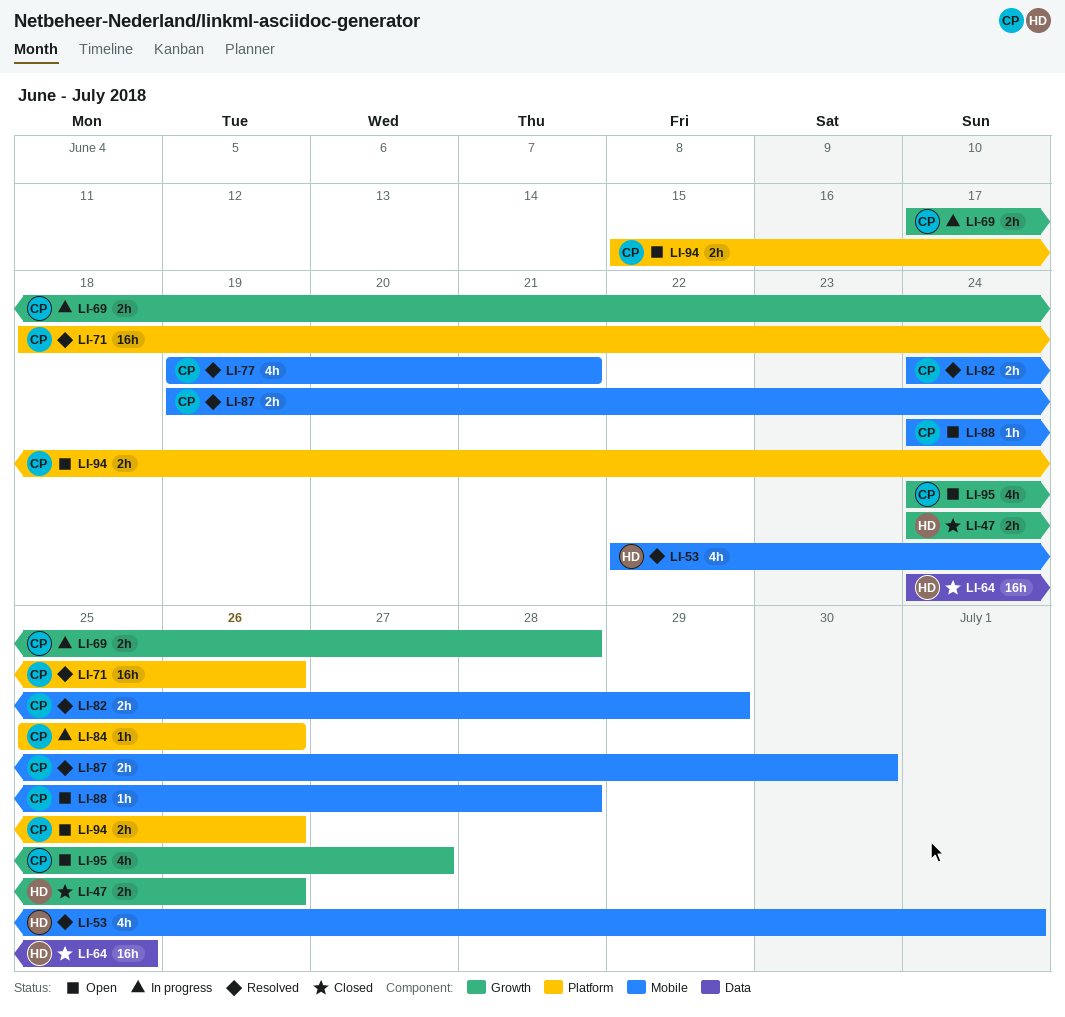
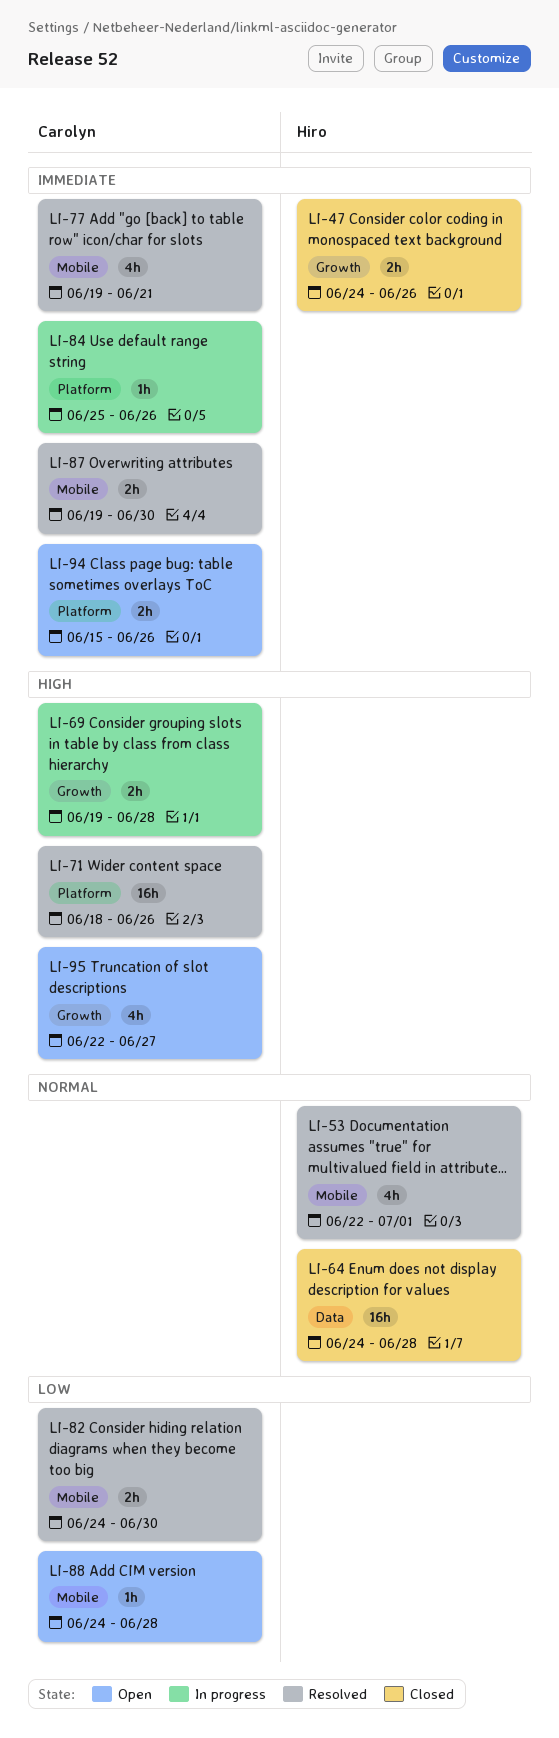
LI-64, due: Jun 25 -> Jun 28
LI-69, start: Jun 17 -> Jun 19
LI-82, due: Jun 29 -> Jun 30
LI-95, start: Jun 24 -> Jun 22

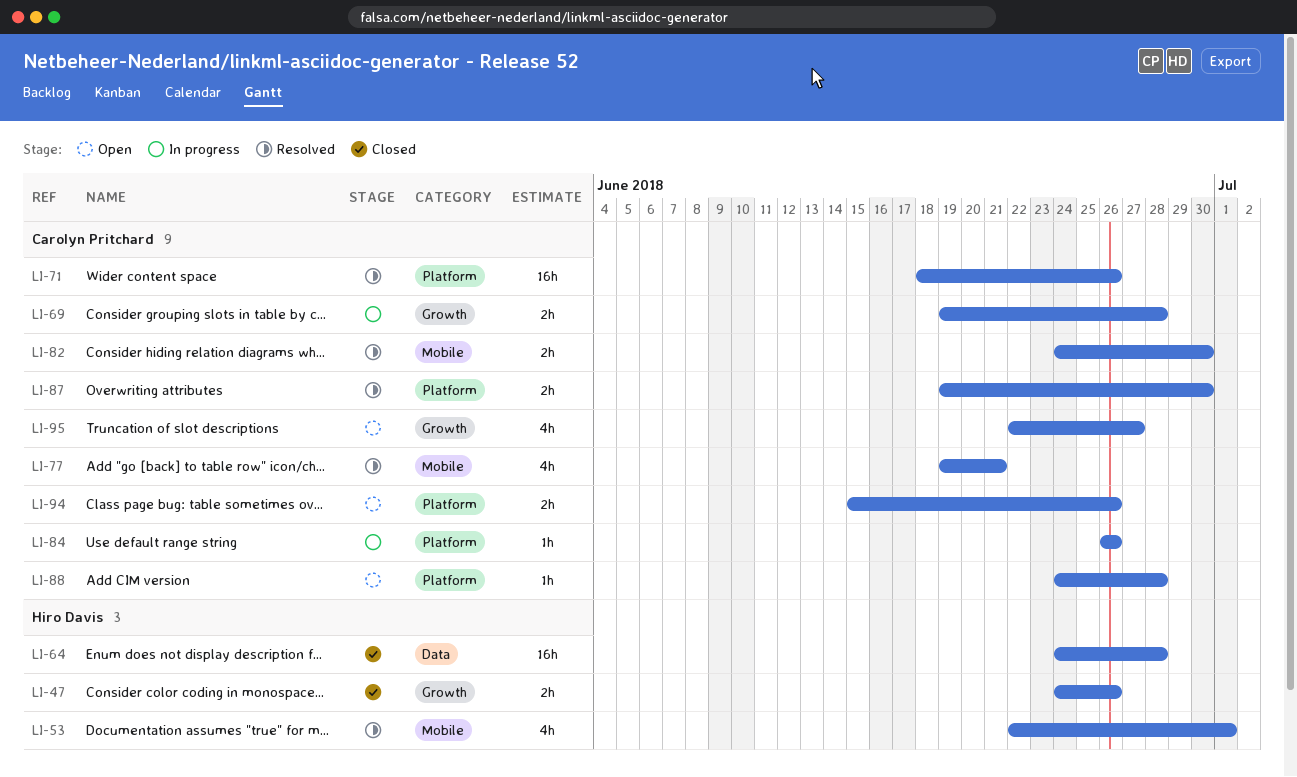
LI-84, start: Jun 25 -> Jun 26
LI-87, label: Mobile -> Platform
LI-88, label: Mobile -> Platform

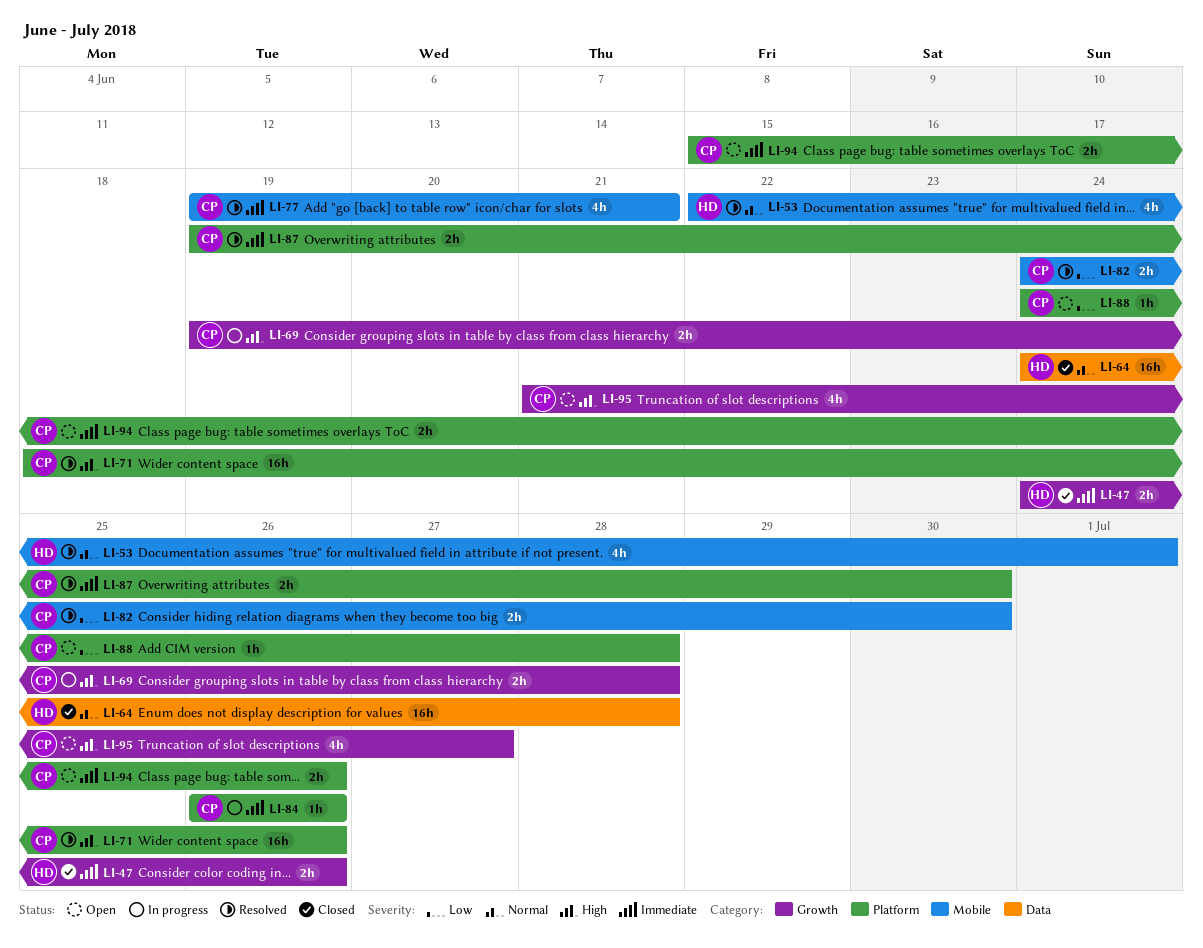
LI-95, start: Jun 22 -> Jun 21

